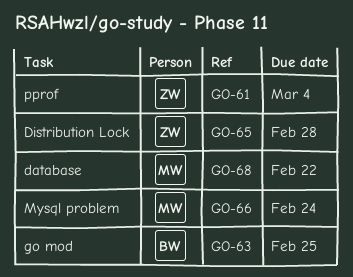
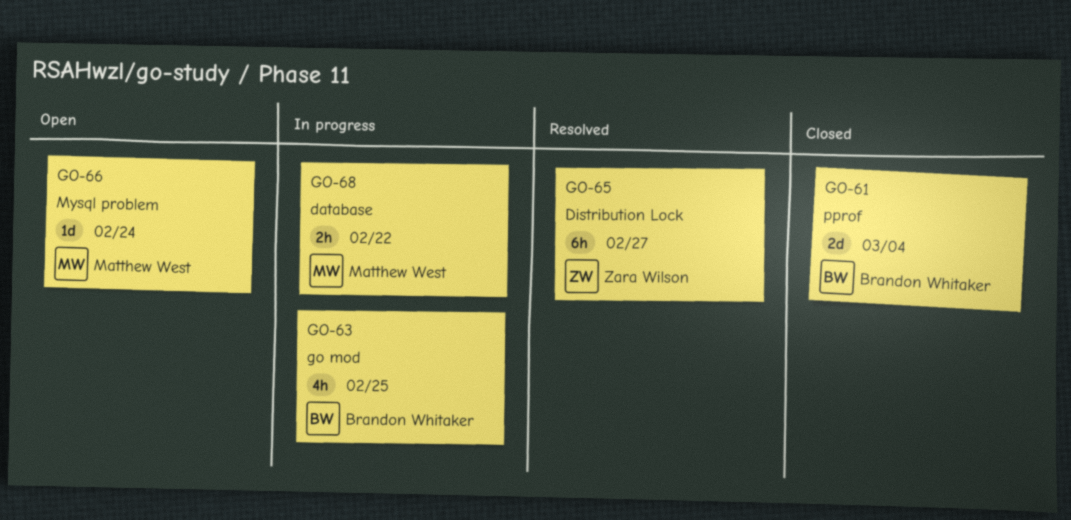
GO-61, owner: Zara Wilson -> Brandon Whitaker
GO-65, due: Feb 28 -> Feb 27

